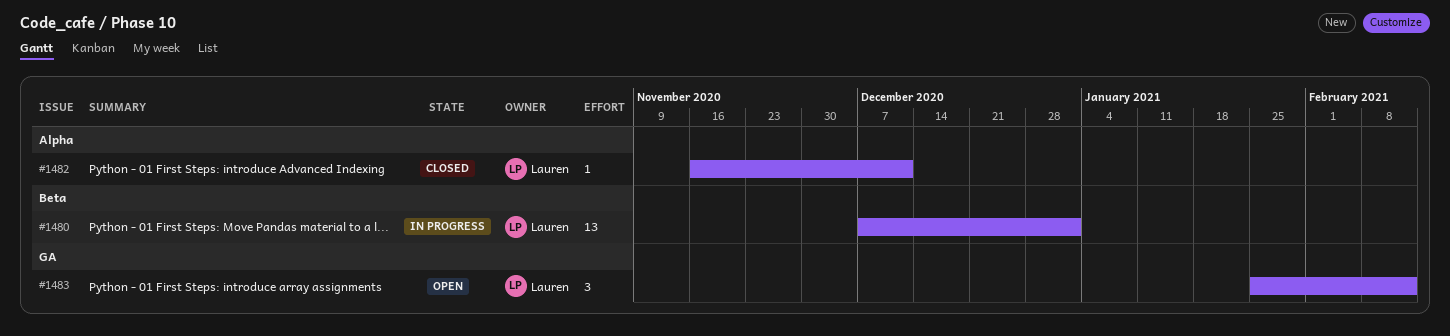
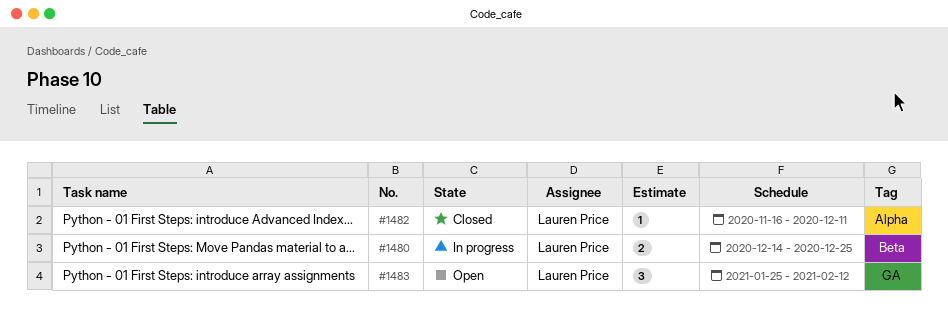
#1480, estimate: 13 -> 2
#1480, start: Dec 7 -> Dec 14
#1480, due: Jan 1 -> Dec 25

